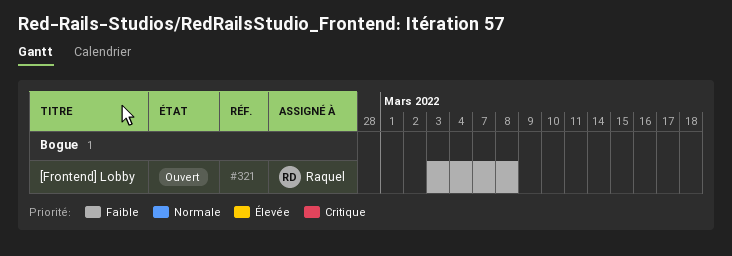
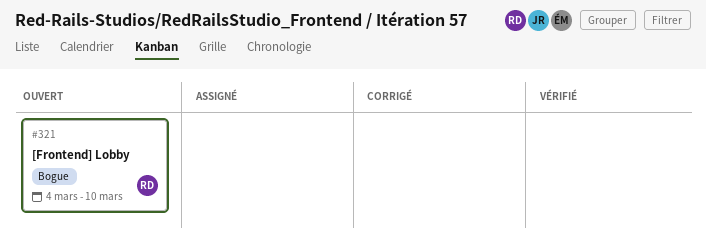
#321, start: Mar 3 -> Mar 4
#321, due: Mar 8 -> Mar 10

